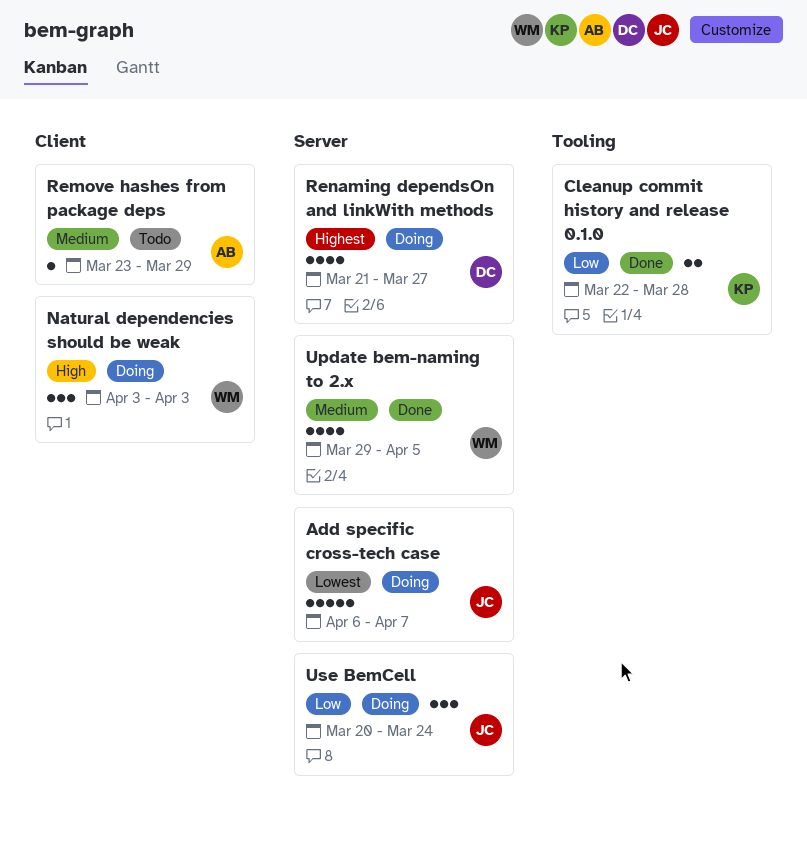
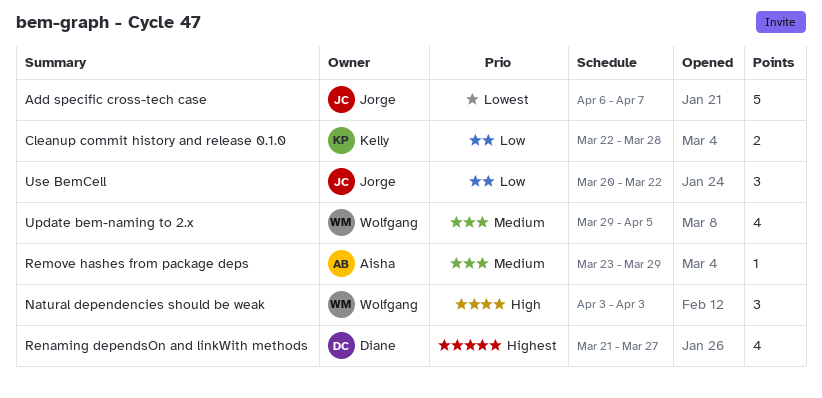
Use BemCell, due: Mar 24 -> Mar 22

